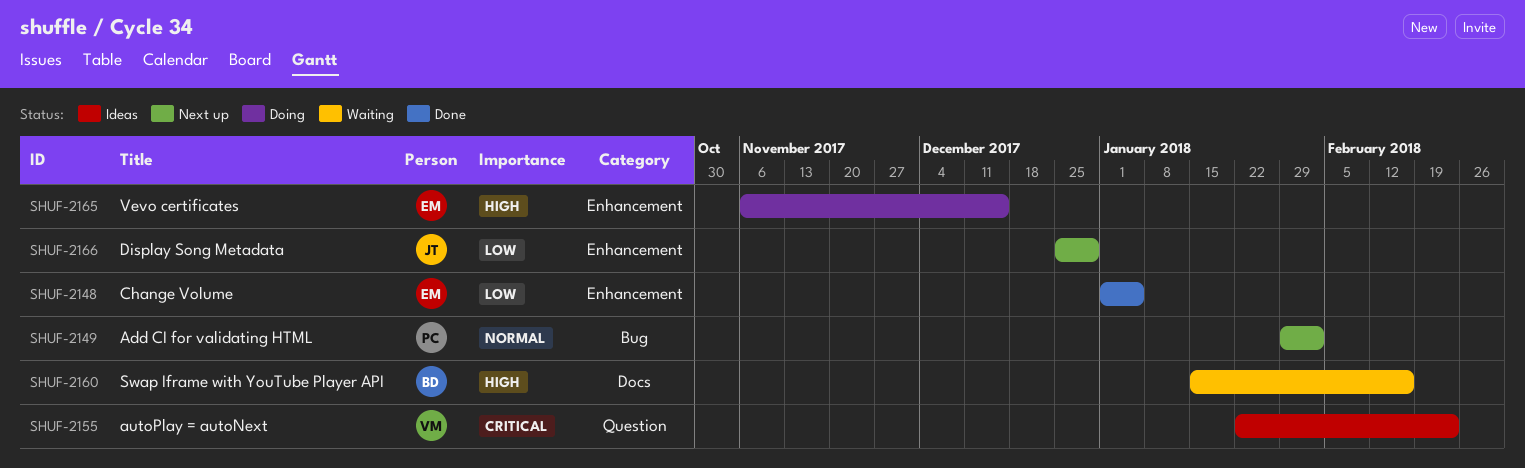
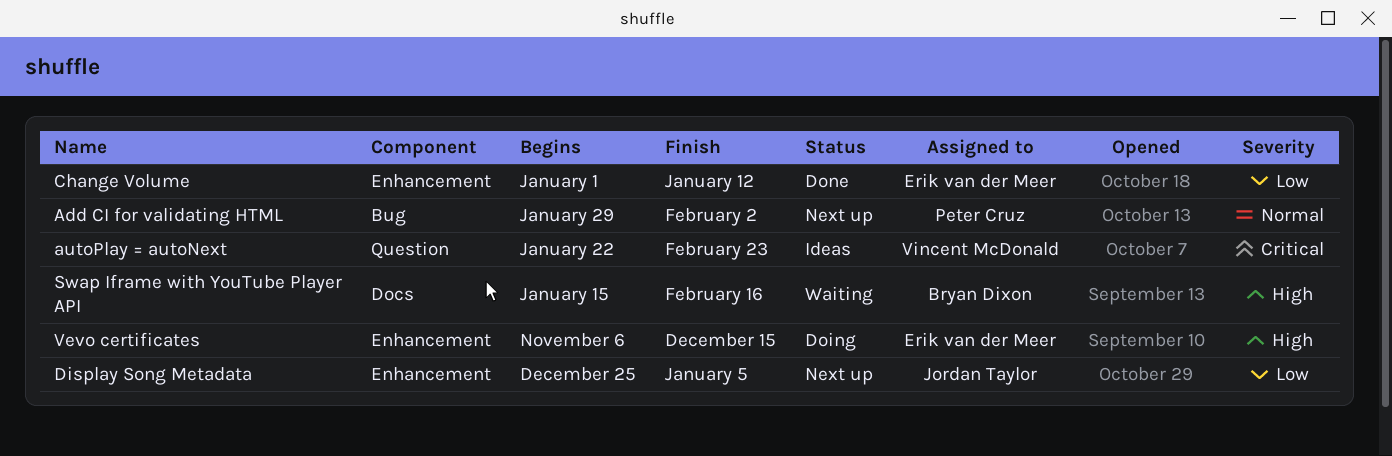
Change Volume, due: Jan 5 -> Jan 12
Display Song Metadata, due: Dec 29 -> Jan 5

